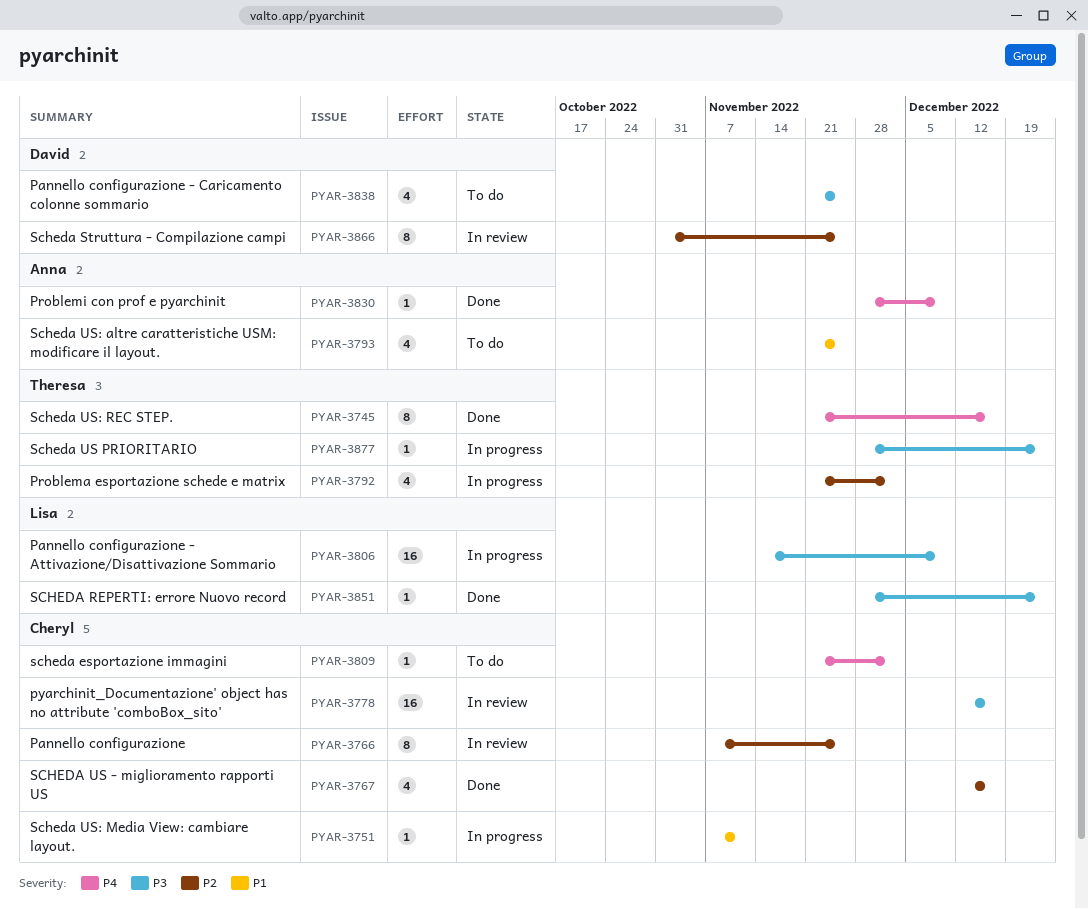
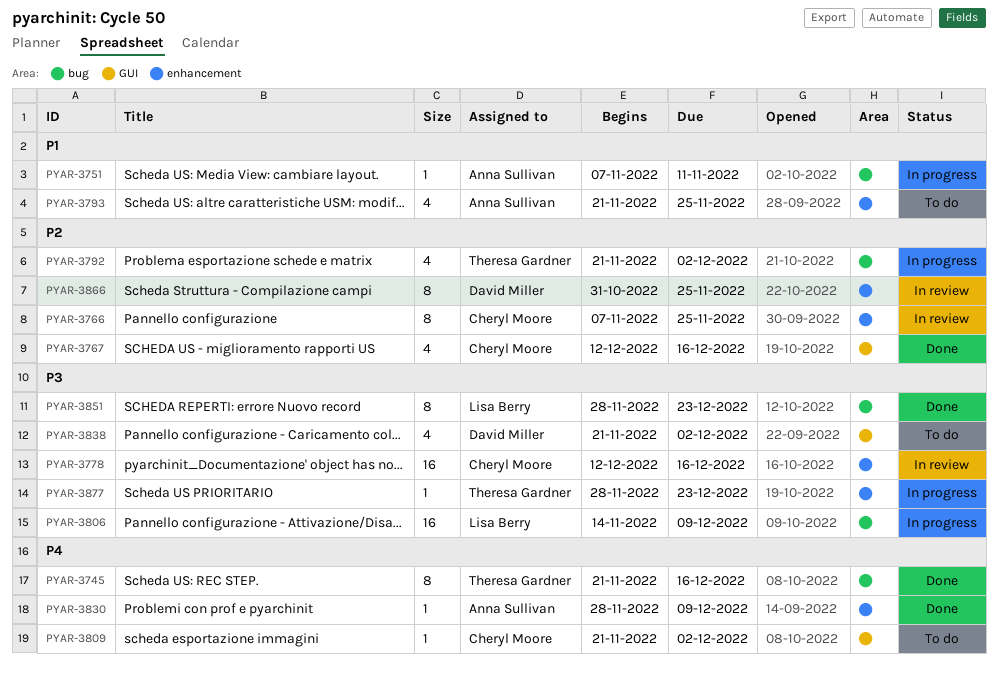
PYAR-3751, owner: Cheryl Moore -> Anna Sullivan
PYAR-3838, due: Nov 25 -> Dec 2
PYAR-3851, estimate: 1 -> 8

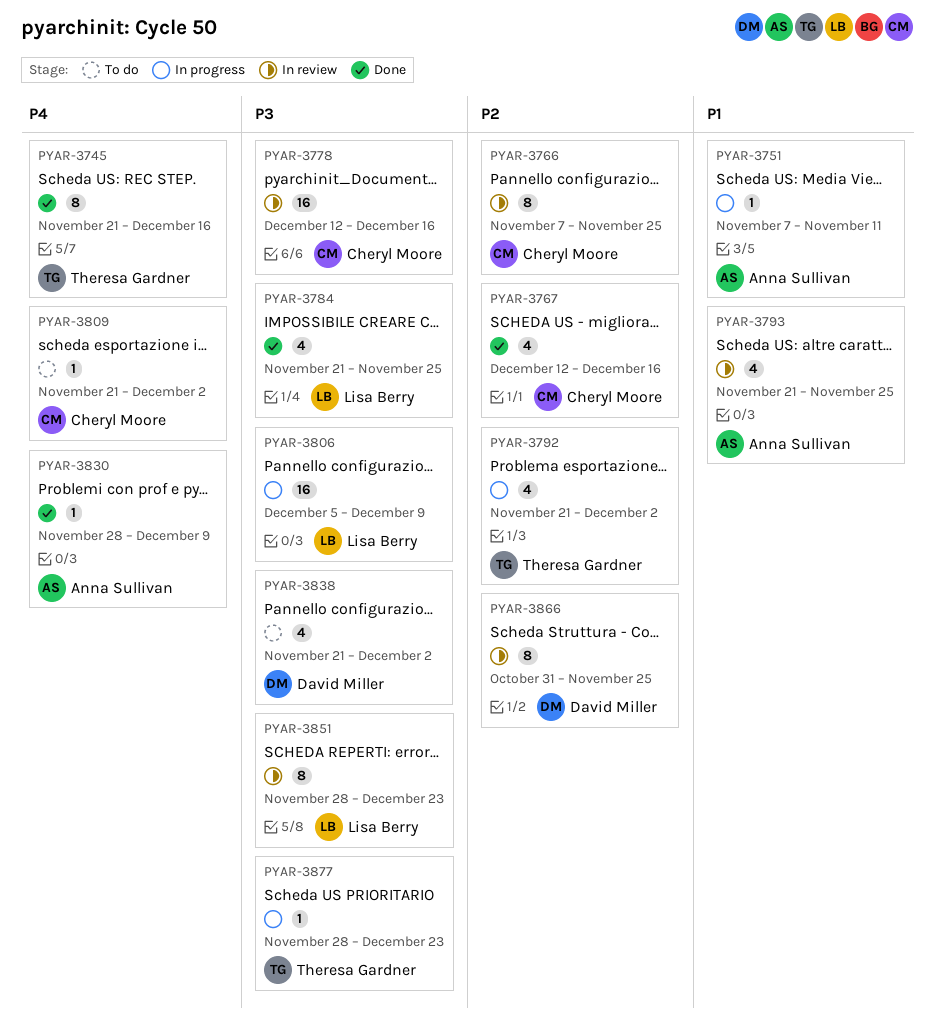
PYAR-3784: none -> present
PYAR-3793, status: To do -> In review
PYAR-3806, start: Nov 14 -> Dec 5
PYAR-3851, status: Done -> In review

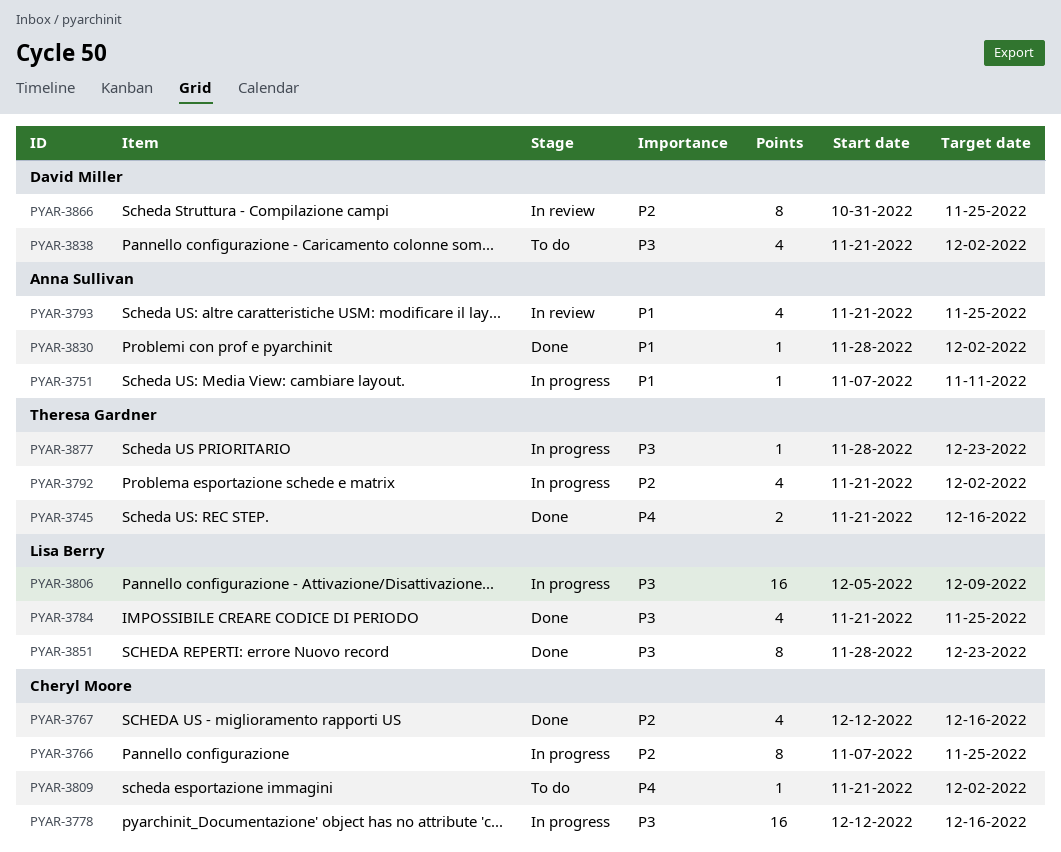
PYAR-3745, estimate: 8 -> 2
PYAR-3766, status: In review -> In progress
PYAR-3778, status: In review -> In progress
PYAR-3830, priority: P4 -> P1
PYAR-3830, due: Dec 9 -> Dec 2
PYAR-3851, status: In review -> Done

